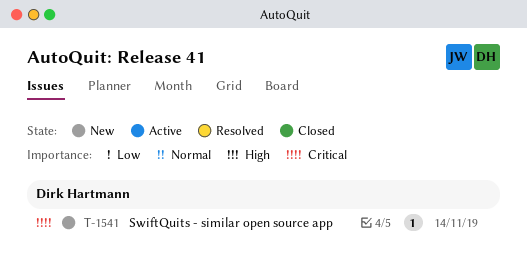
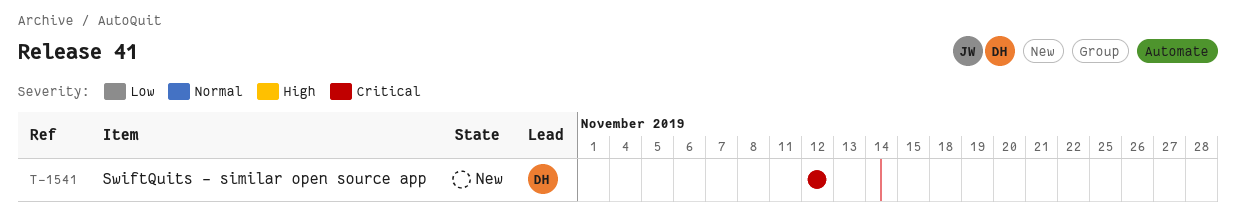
T-1541, due: Nov 14 -> Nov 12

